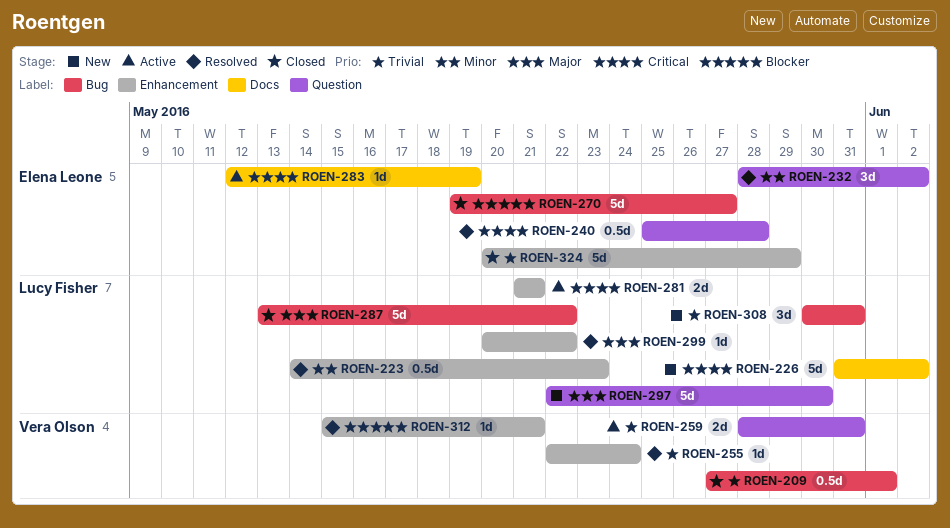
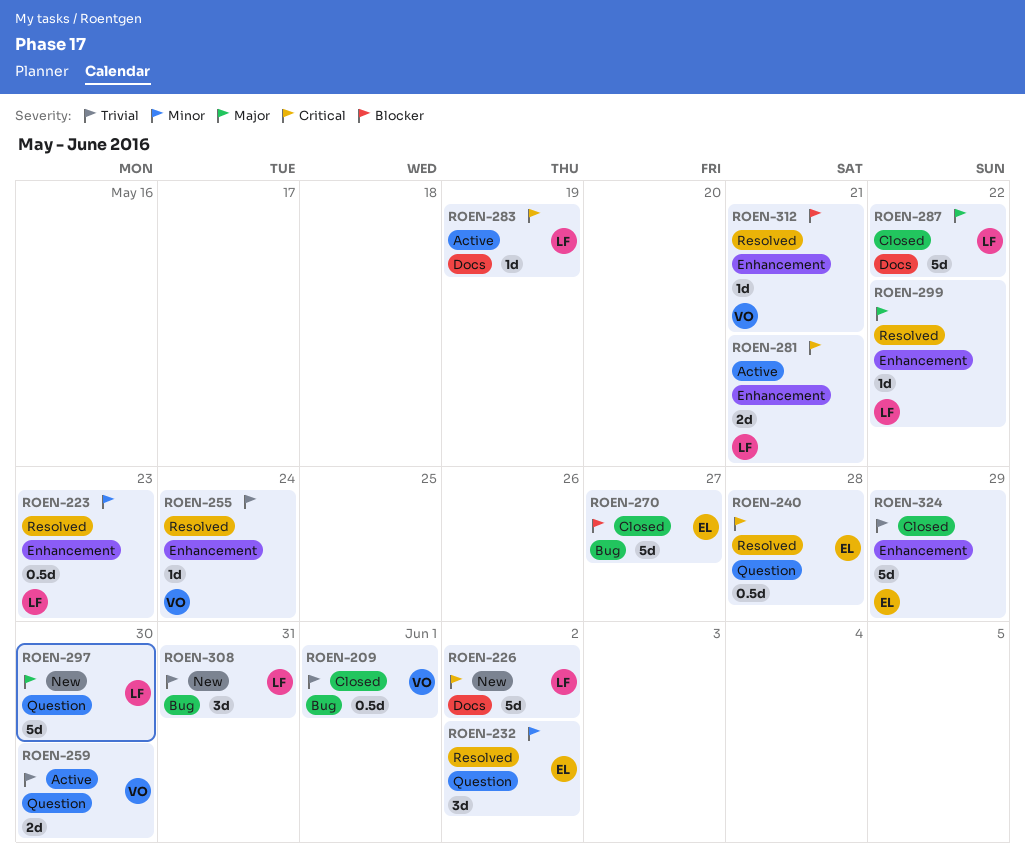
ROEN-259, due: May 31 -> May 30
ROEN-283, owner: Elena Leone -> Lucy Fisher
ROEN-287, label: Bug -> Docs

